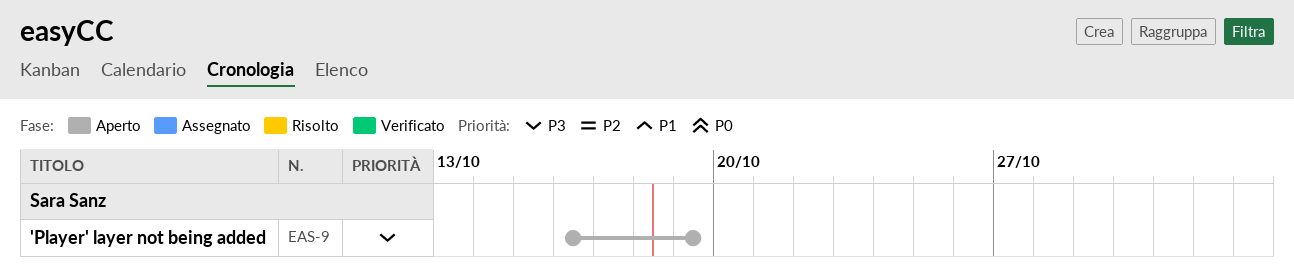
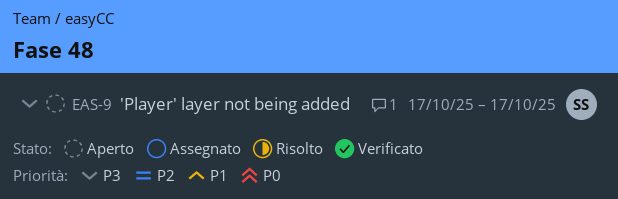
EAS-9, start: Oct 16 -> Oct 17
EAS-9, due: Oct 19 -> Oct 17

